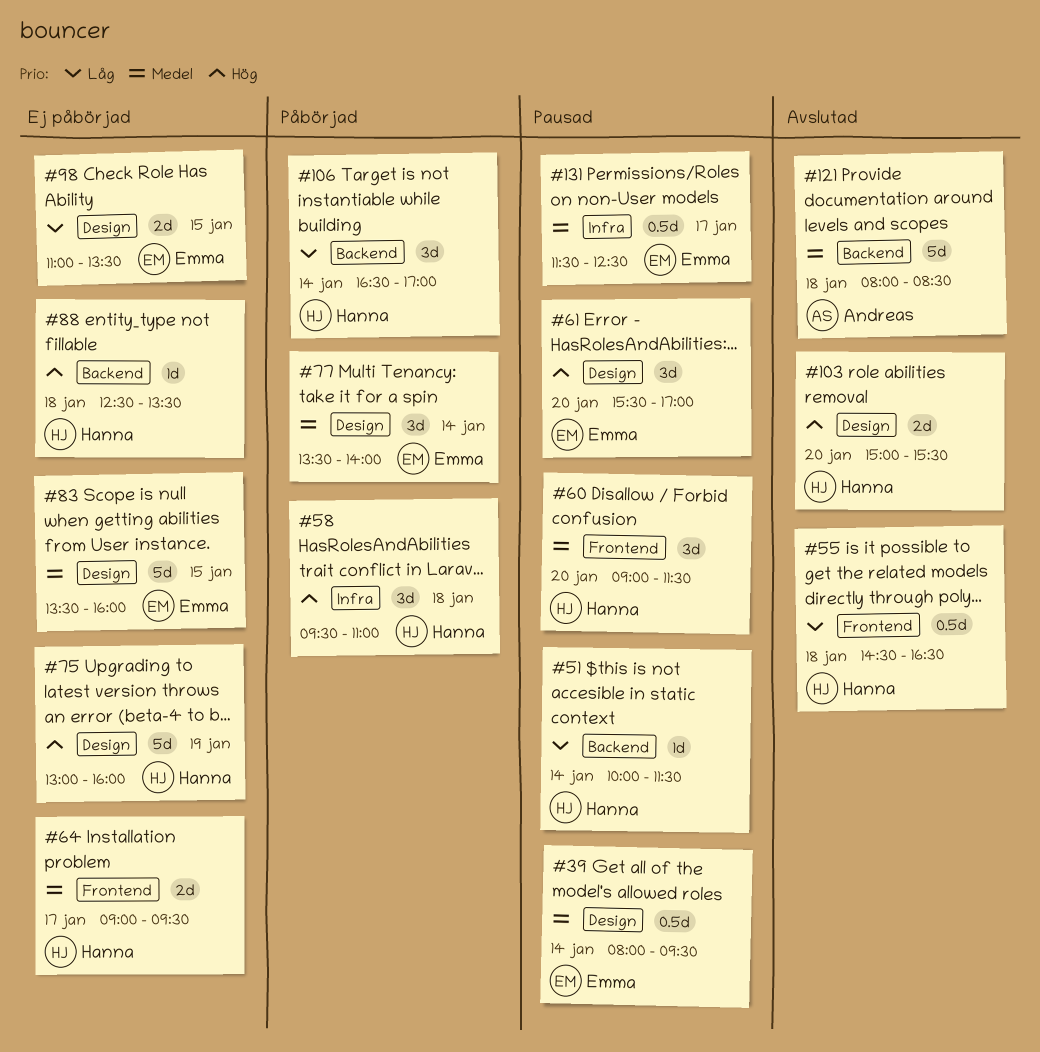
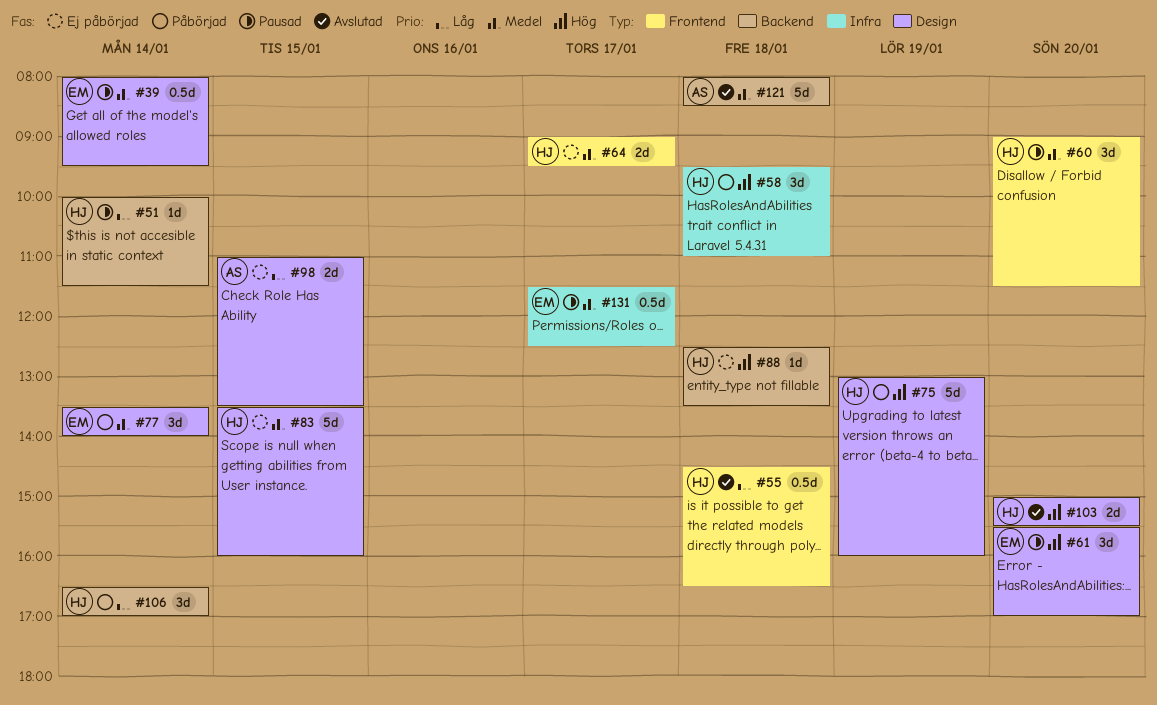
#75, status: Ej påbörjad -> Påbörjad
#83, owner: Emma -> Hanna
#98, owner: Emma -> Andreas

